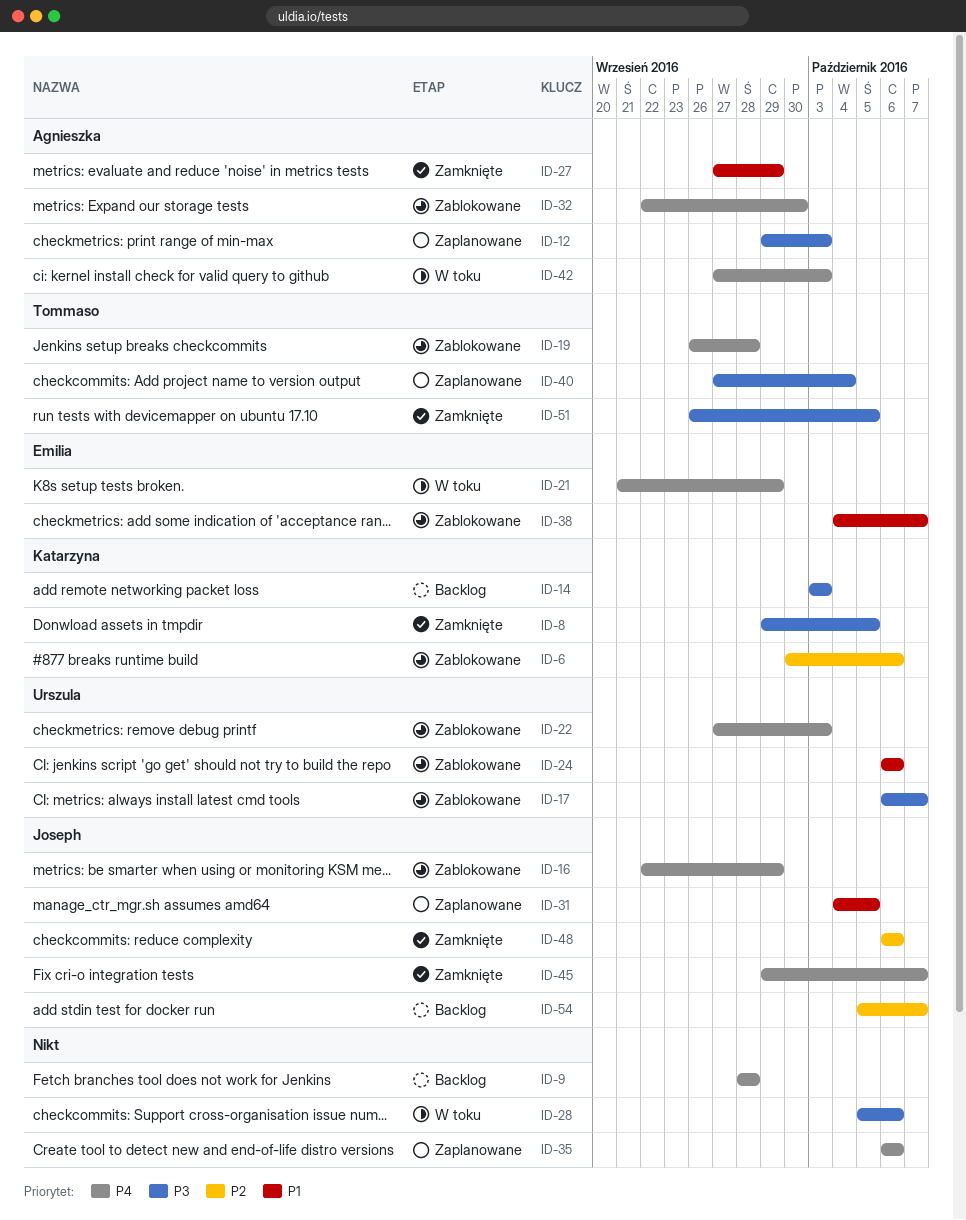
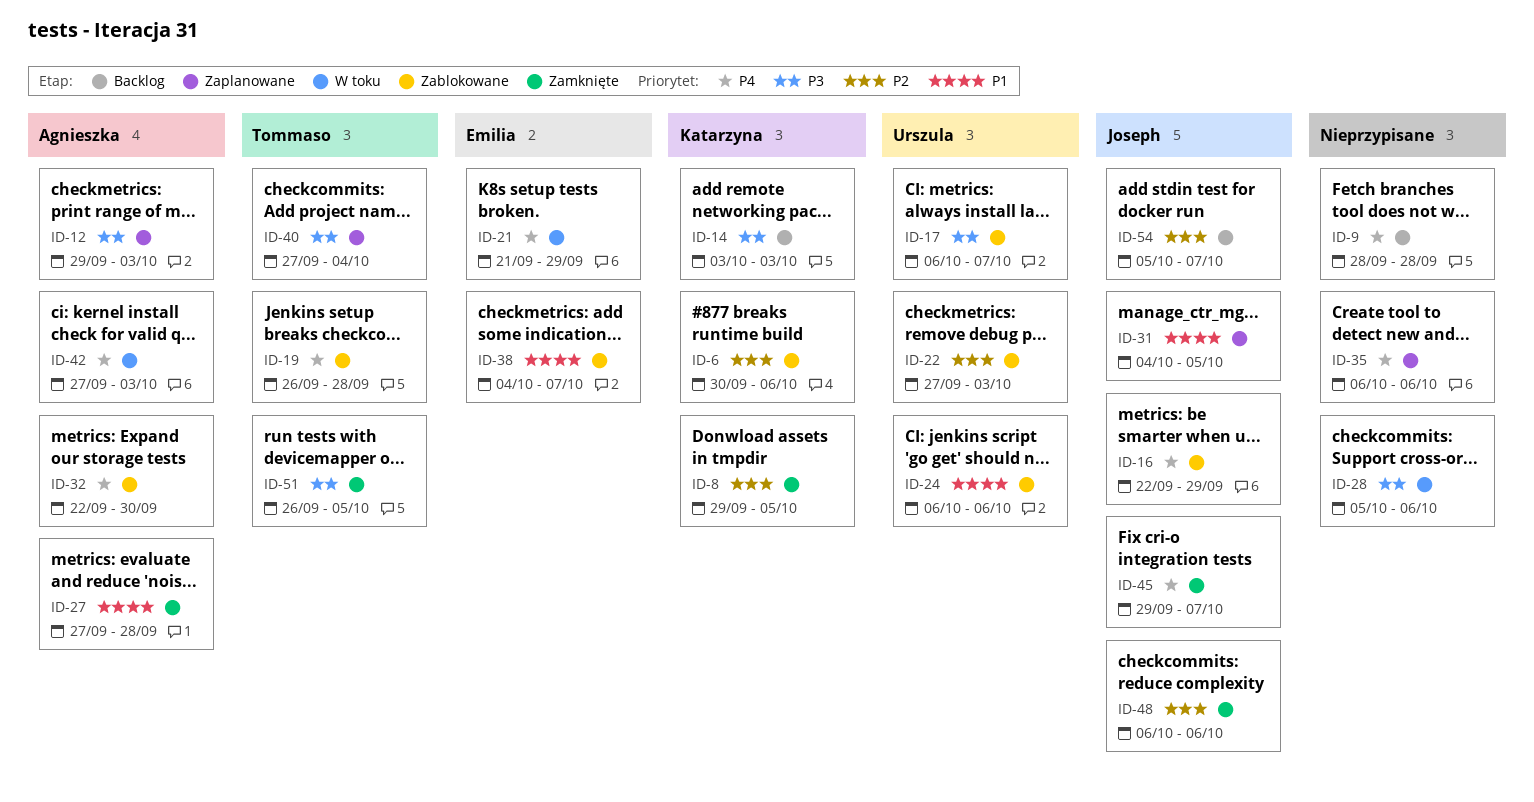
ID-8, priority: P3 -> P2
ID-22, priority: P4 -> P2
ID-27, due: Sep 29 -> Sep 28

